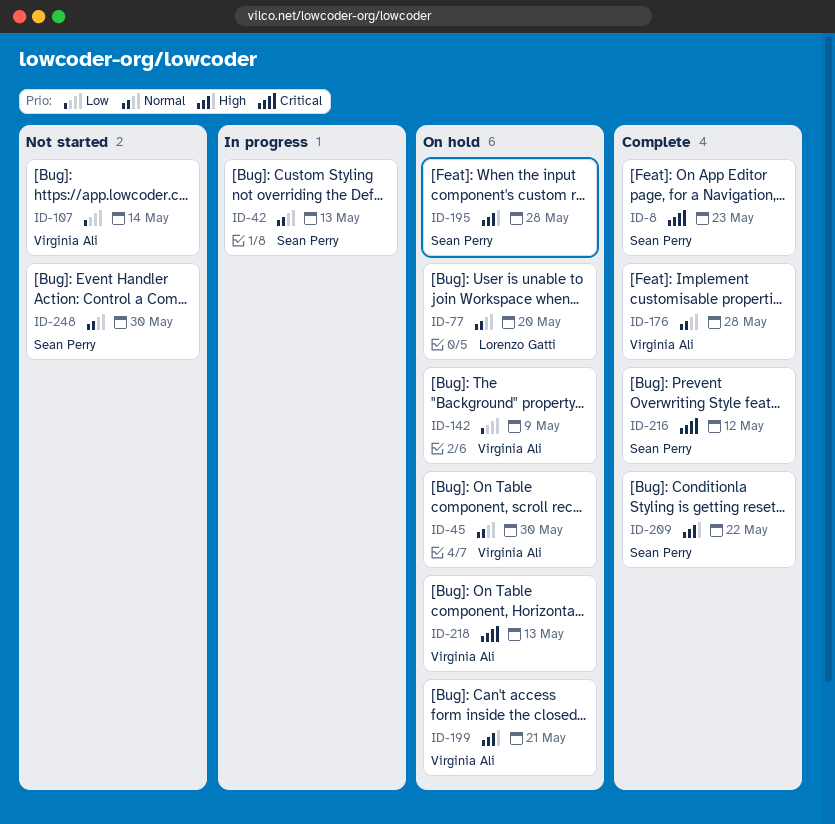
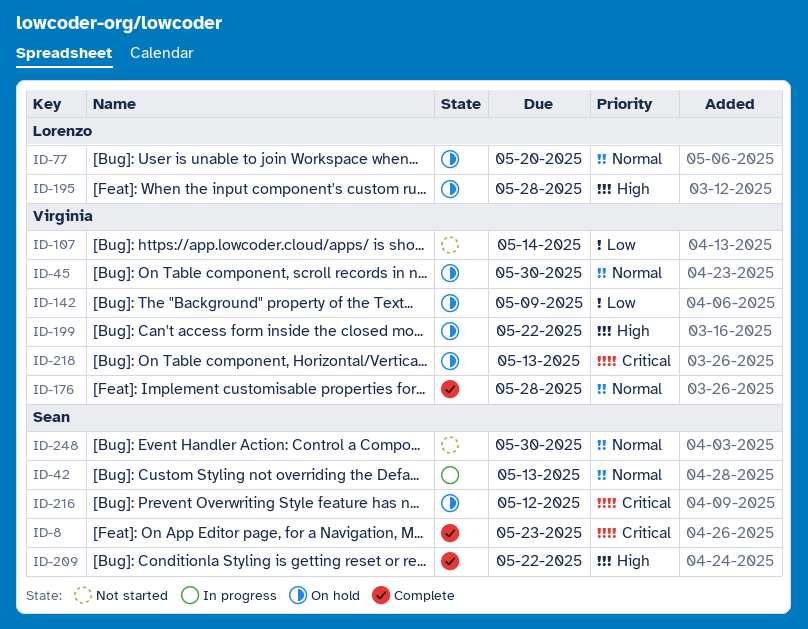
ID-195, owner: Sean Perry -> Lorenzo Gatti
ID-199, due: May 21 -> May 22
ID-216, status: Complete -> On hold

